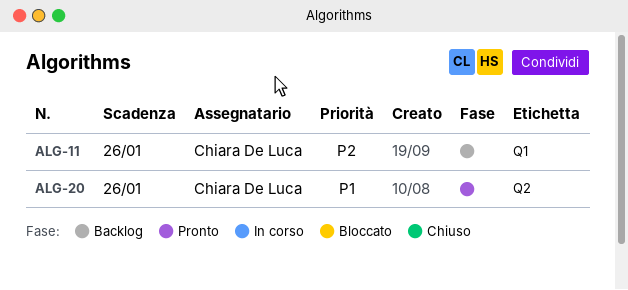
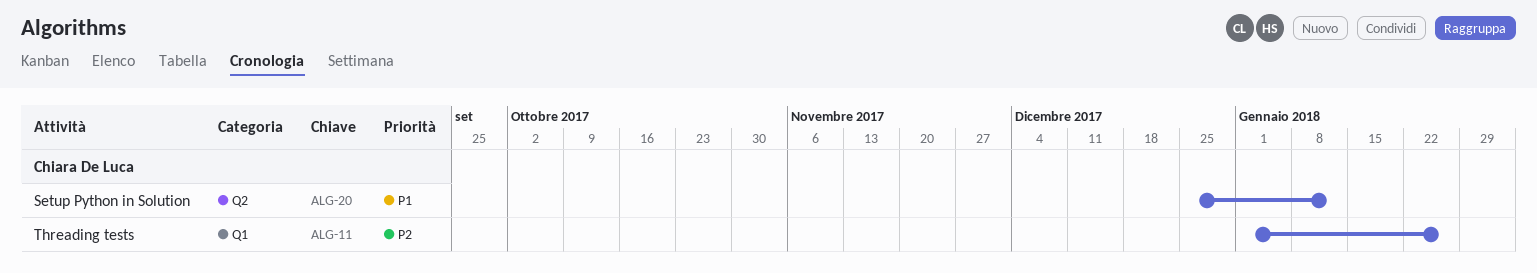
ALG-20, due: Jan 26 -> Jan 12

